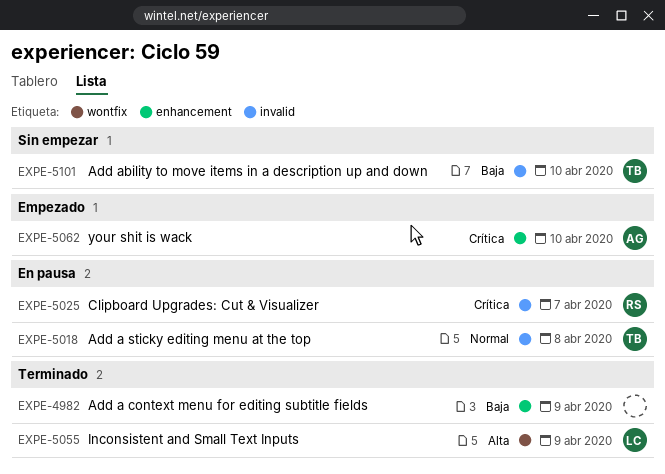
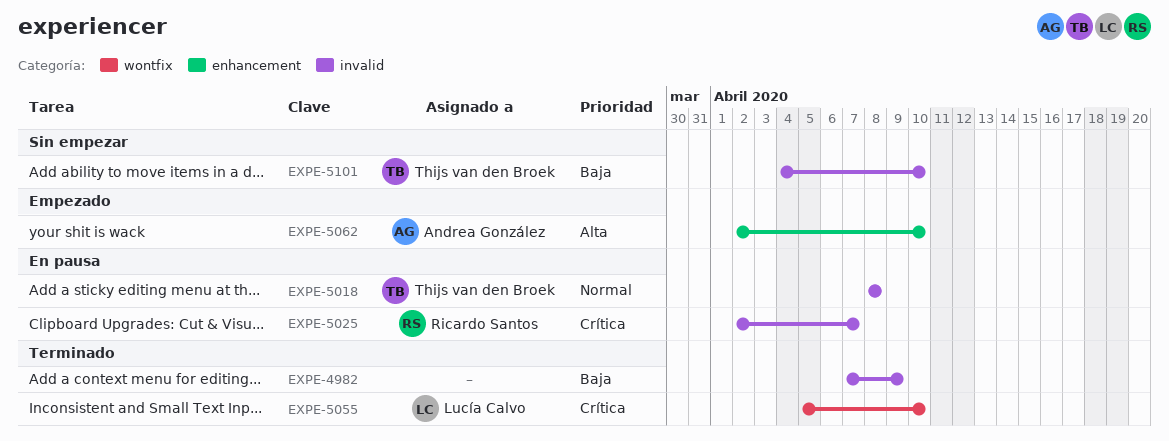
EXPE-4982, label: enhancement -> invalid
EXPE-5055, priority: Alta -> Crítica
EXPE-5055, due: Apr 9 -> Apr 10
EXPE-5062, priority: Crítica -> Alta

